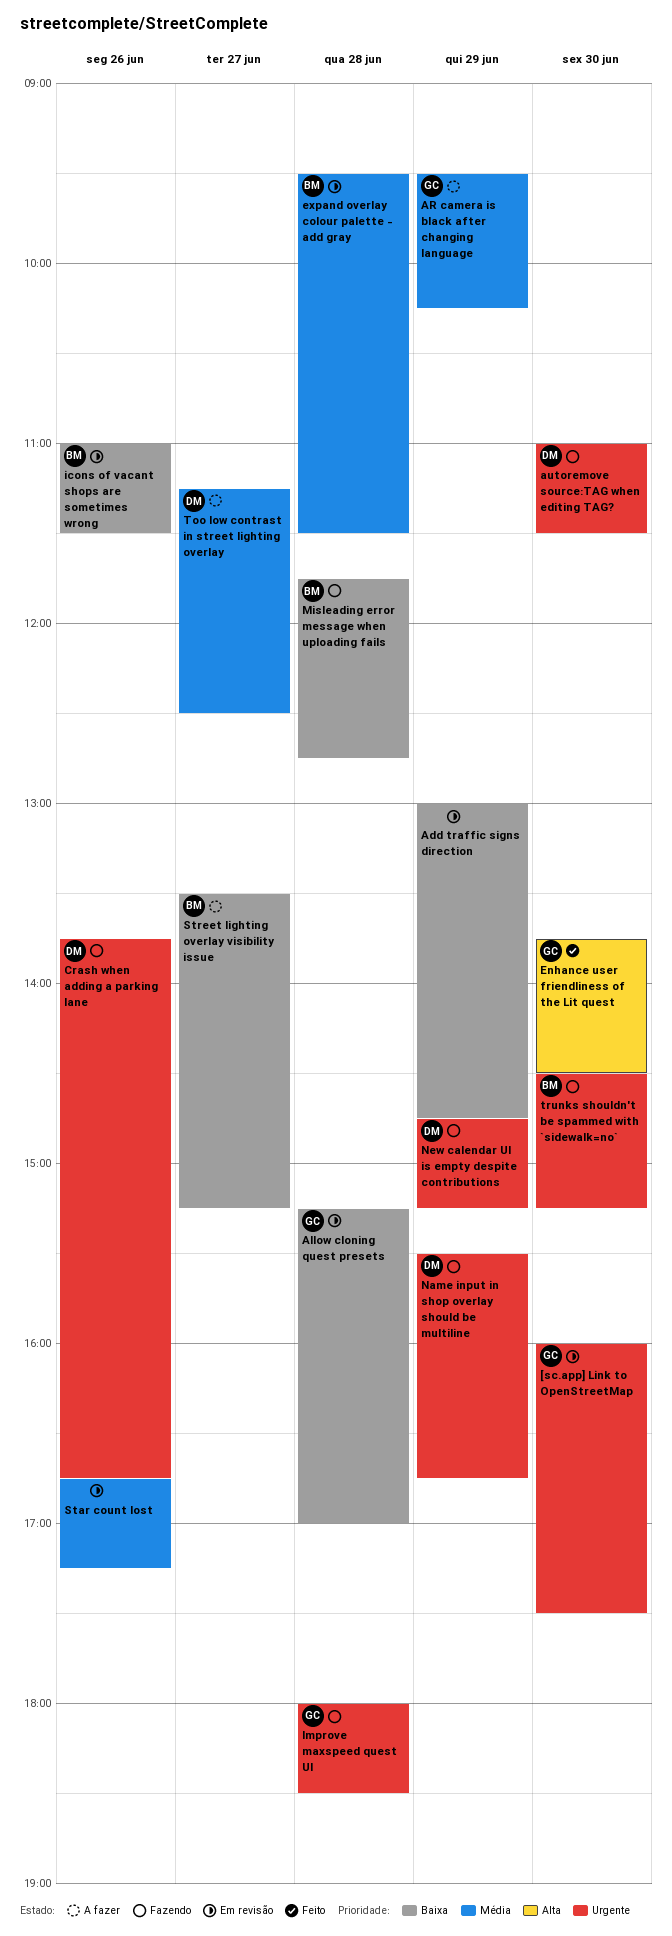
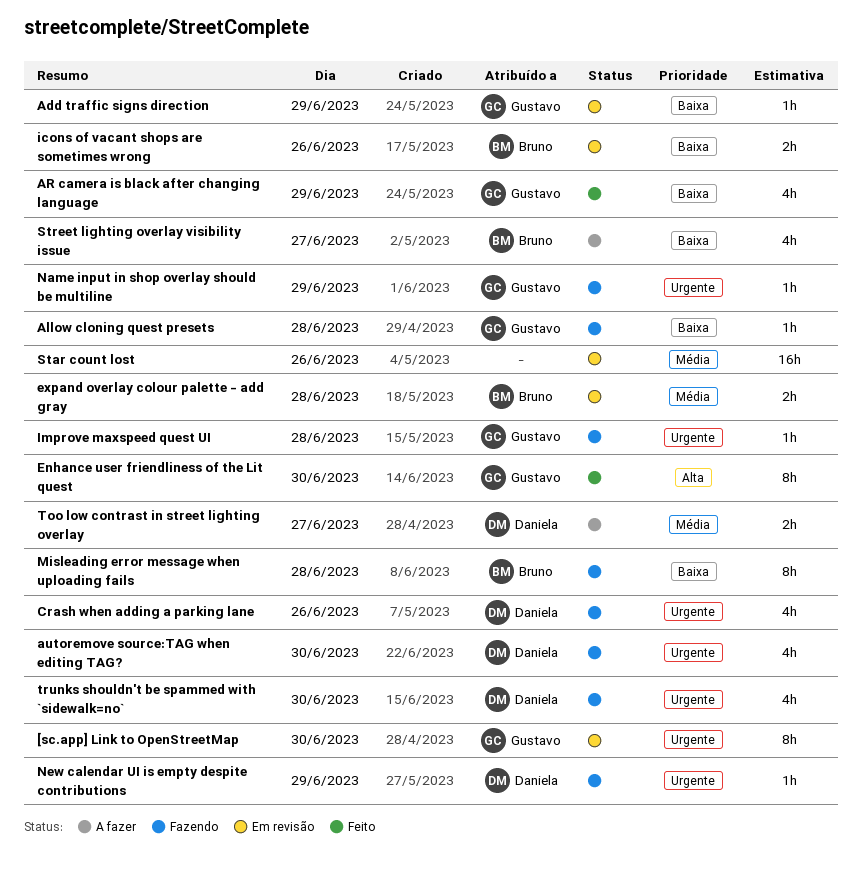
Add traffic signs direction, owner: none -> Gustavo
Allow cloning quest presets, status: Em revisão -> Fazendo
AR camera is black after changing language, status: A fazer -> Feito
AR camera is black after changing language, priority: Média -> Baixa
Name input in shop overlay should be multiline, owner: Daniela -> Gustavo
trunks shouldn't be spammed with `sidewalk=no`, owner: Bruno -> Daniela

